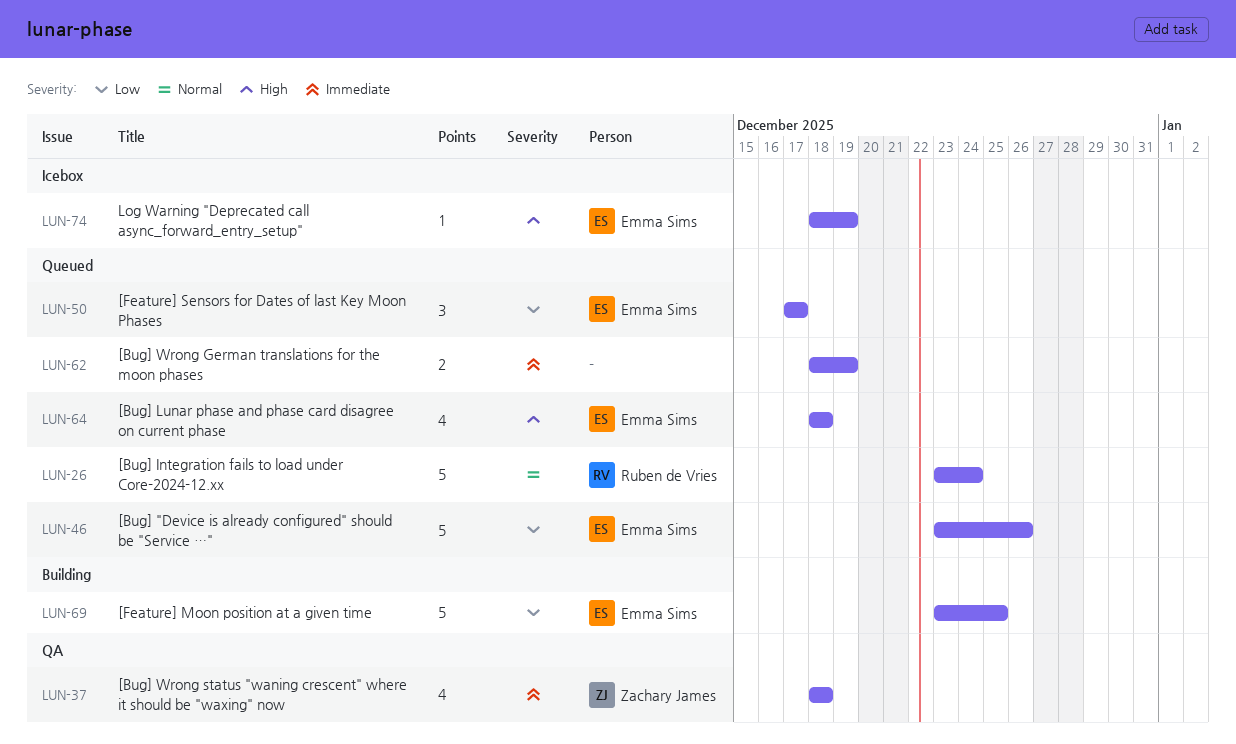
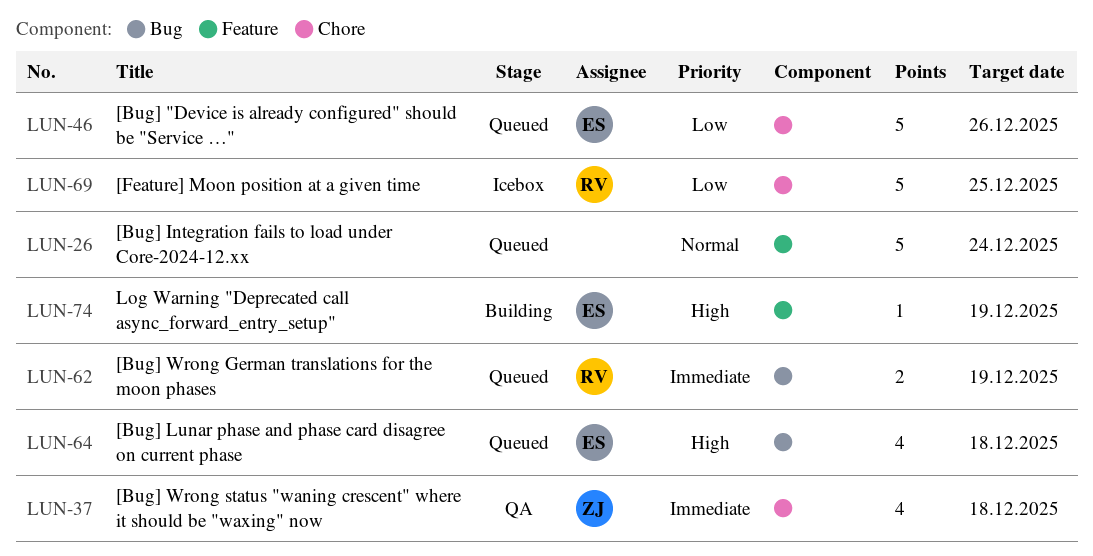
LUN-26, owner: Ruben de Vries -> none
LUN-50: present -> none
LUN-62, owner: none -> Ruben de Vries
LUN-69, status: Building -> Icebox
LUN-69, owner: Emma Sims -> Ruben de Vries
LUN-74, status: Icebox -> Building

